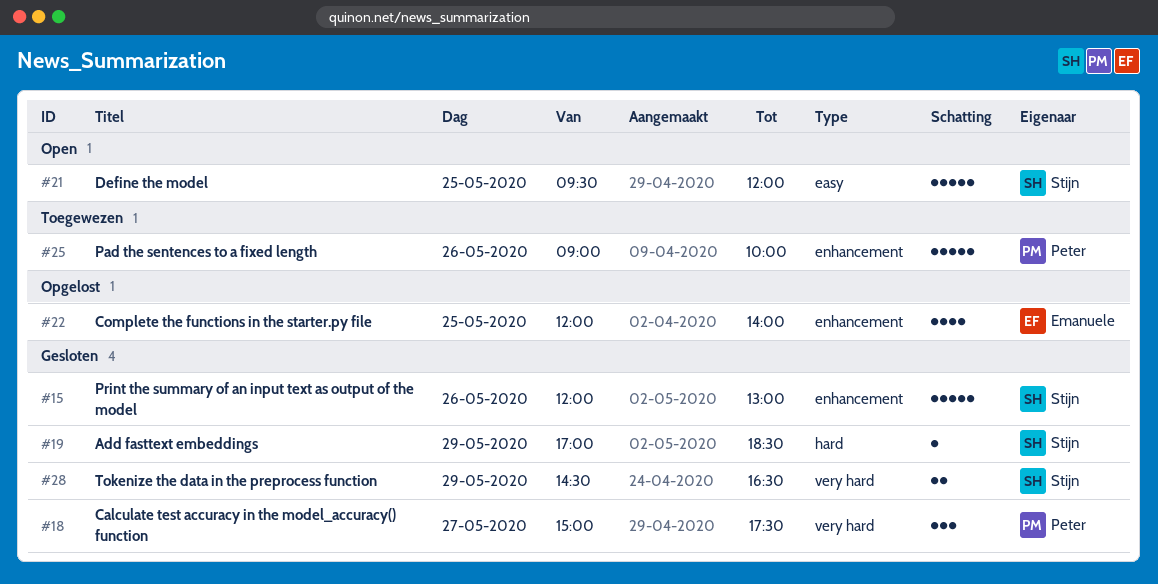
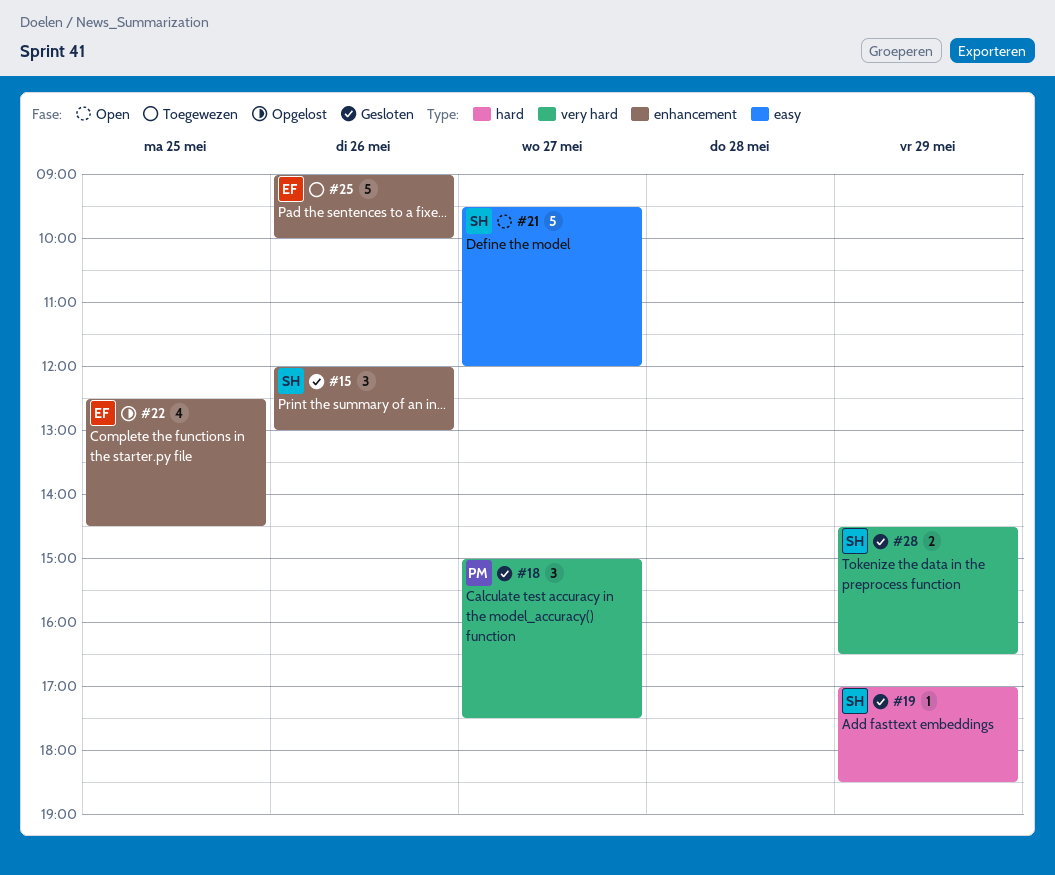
#15, estimate: 5 -> 3
#21, day: May 25 -> May 27
#22, begins: 12:00 -> 12:30
#22, ends: 14:00 -> 14:30
#25, owner: Peter -> Emanuele

